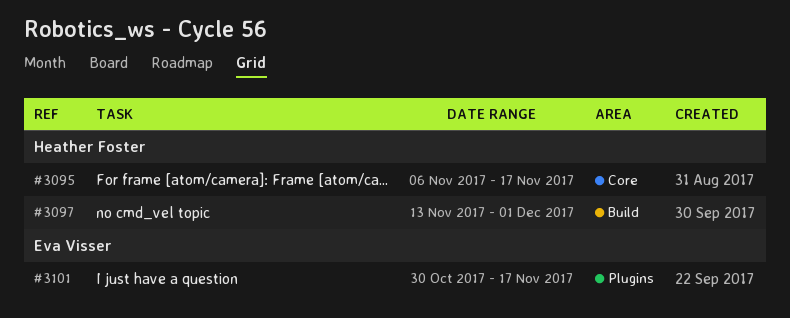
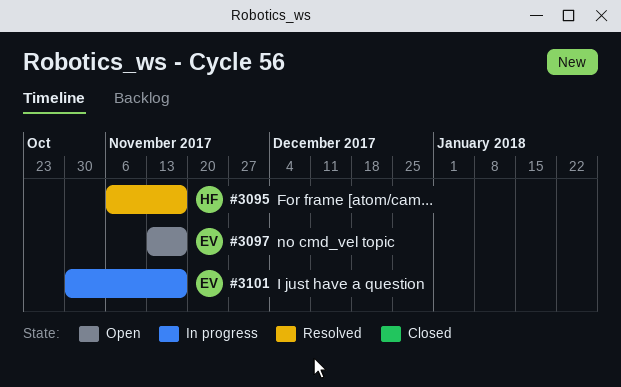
#3097, owner: Heather Foster -> Eva Visser
#3097, due: Dec 1 -> Nov 17

